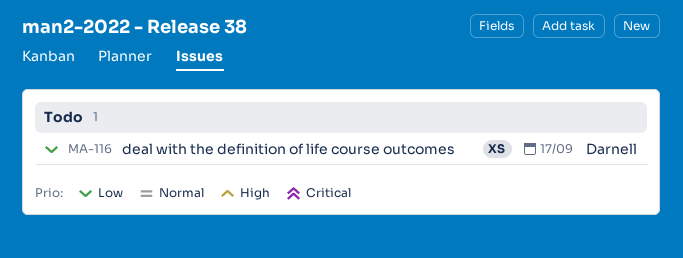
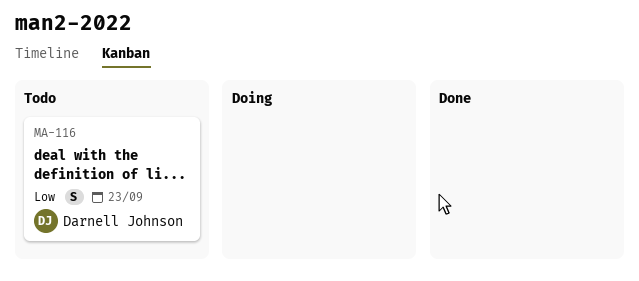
MA-116, estimate: XS -> S
MA-116, due: Sep 17 -> Sep 23

